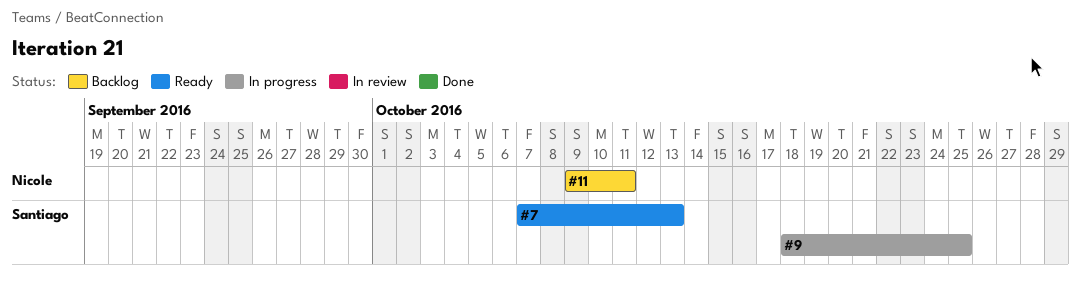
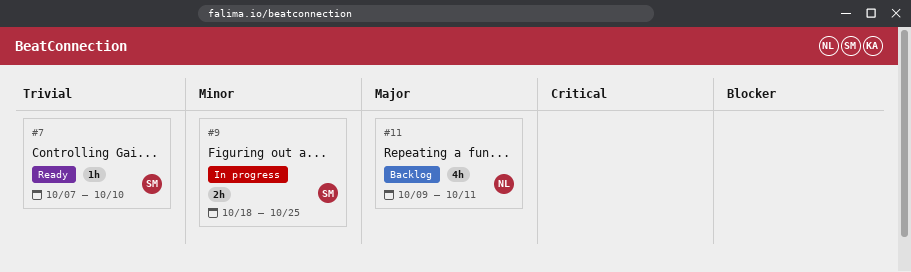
#7, due: Oct 13 -> Oct 10

